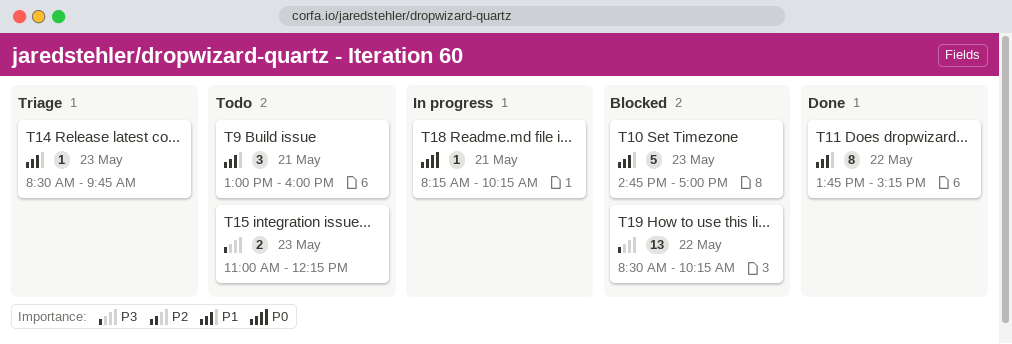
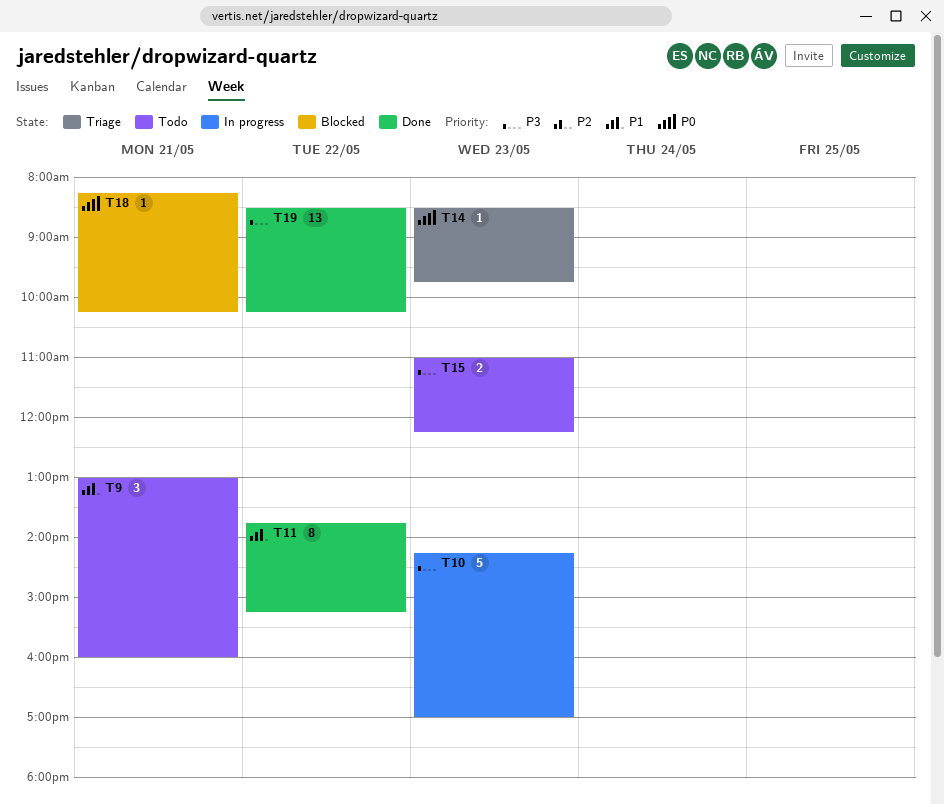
T10, status: Blocked -> In progress
T10, priority: P1 -> P3
T10, begins: 14:45 -> 14:15
T14, priority: P1 -> P0
T18, status: In progress -> Blocked
T19, status: Blocked -> Done

